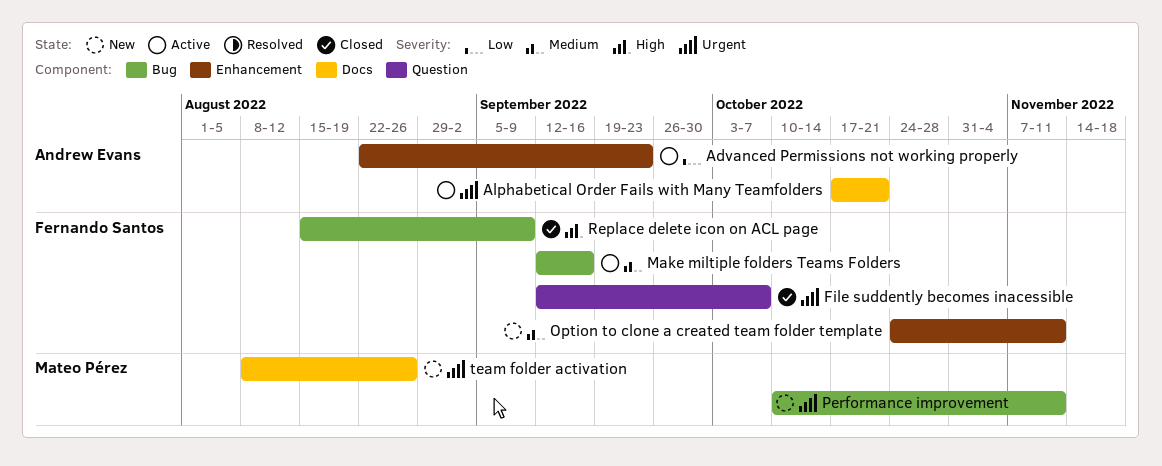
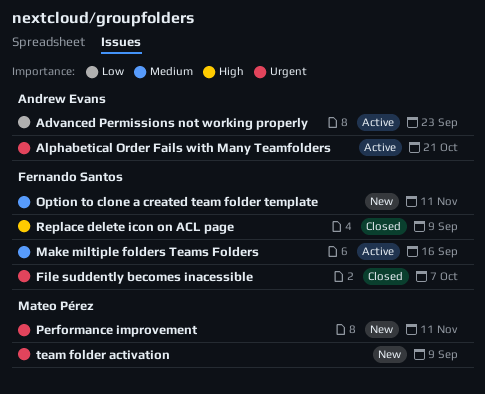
team folder activation, due: Aug 26 -> Sep 9

